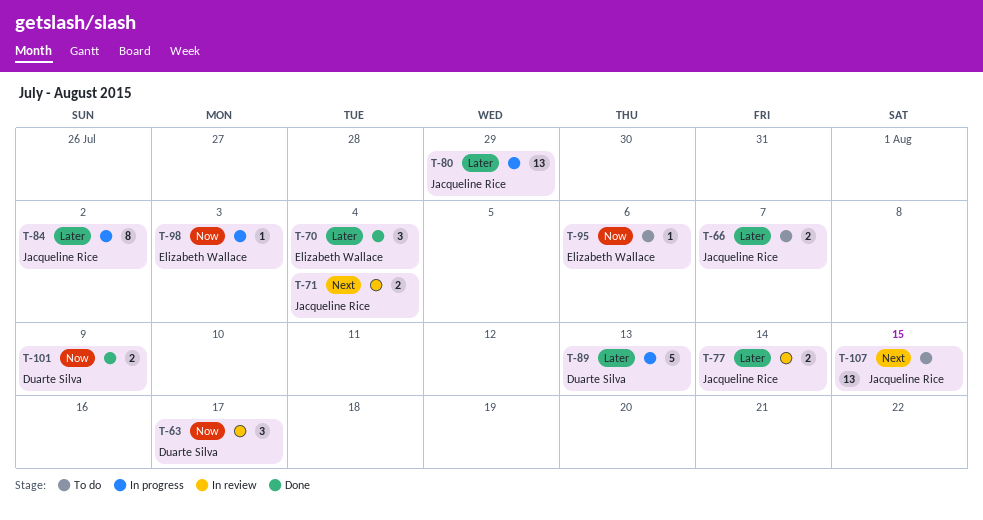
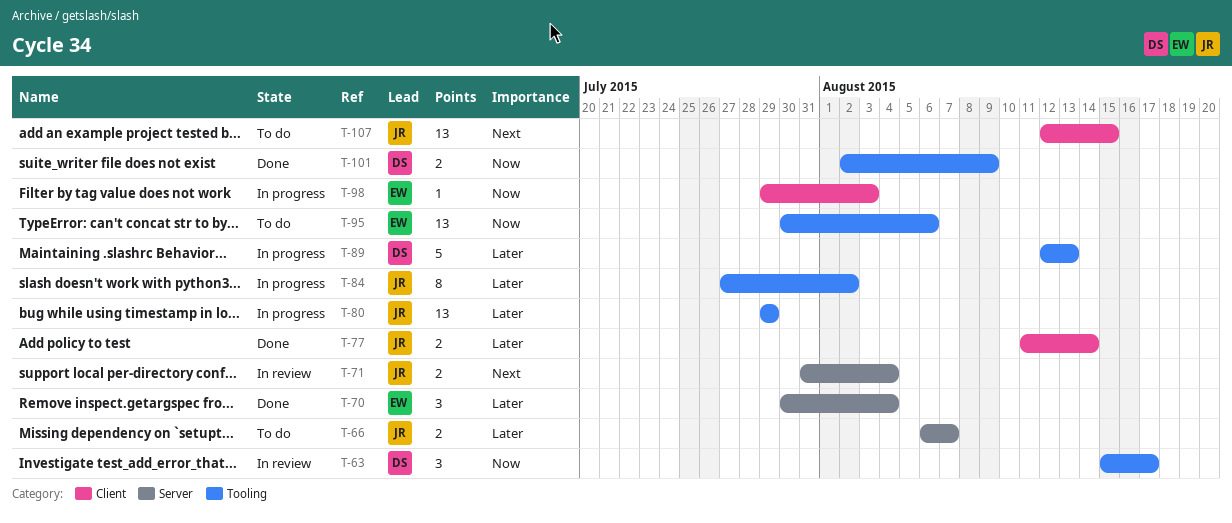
T-77, status: In review -> Done
T-95, estimate: 1 -> 13

